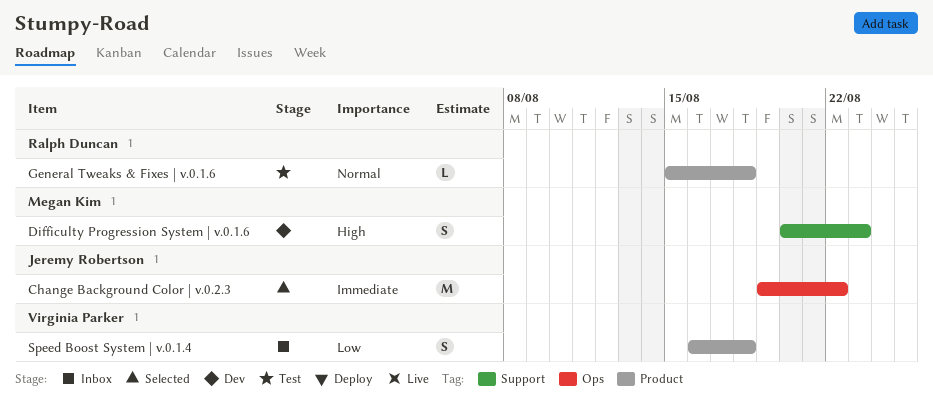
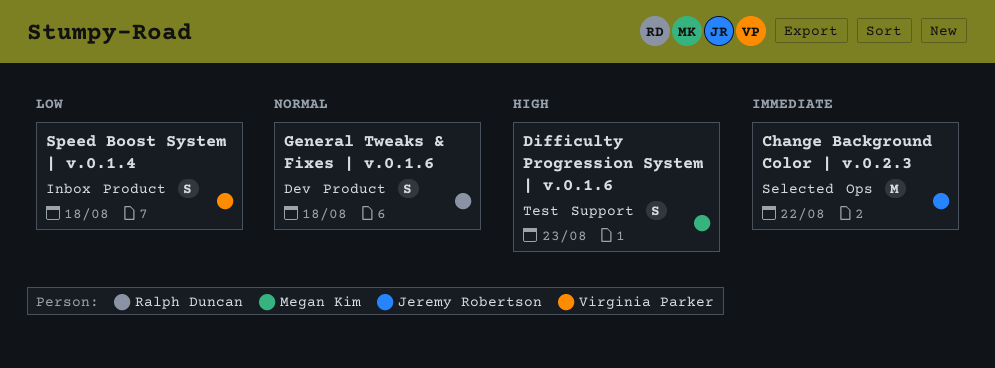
Difficulty Progression System | v.0.1.6, status: Dev -> Test
General Tweaks & Fixes | v.0.1.6, status: Test -> Dev
General Tweaks & Fixes | v.0.1.6, estimate: L -> S

